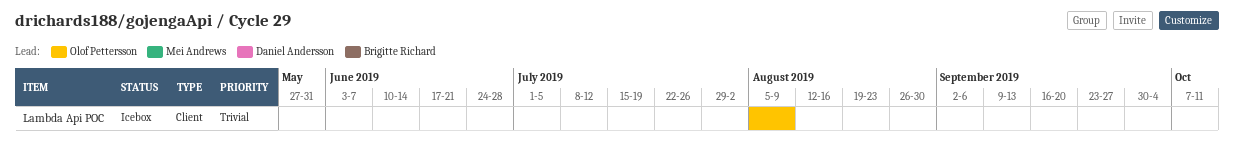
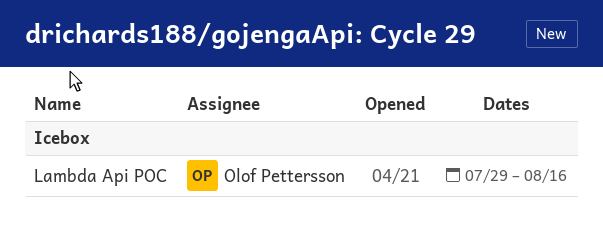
Lambda Api POC, start: Aug 5 -> Jul 29
Lambda Api POC, due: Aug 9 -> Aug 16

